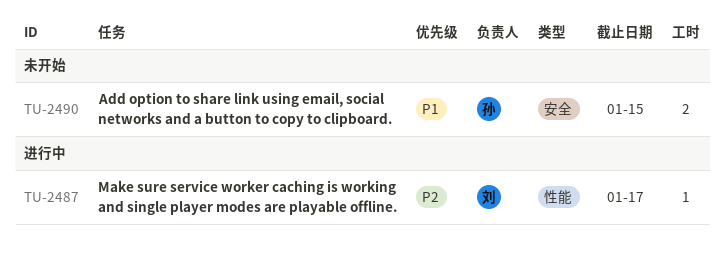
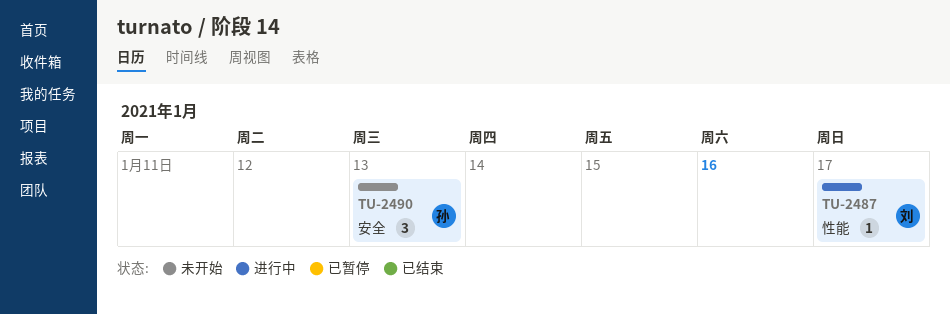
TU-2490, estimate: 2 -> 3
TU-2490, due: Jan 15 -> Jan 13

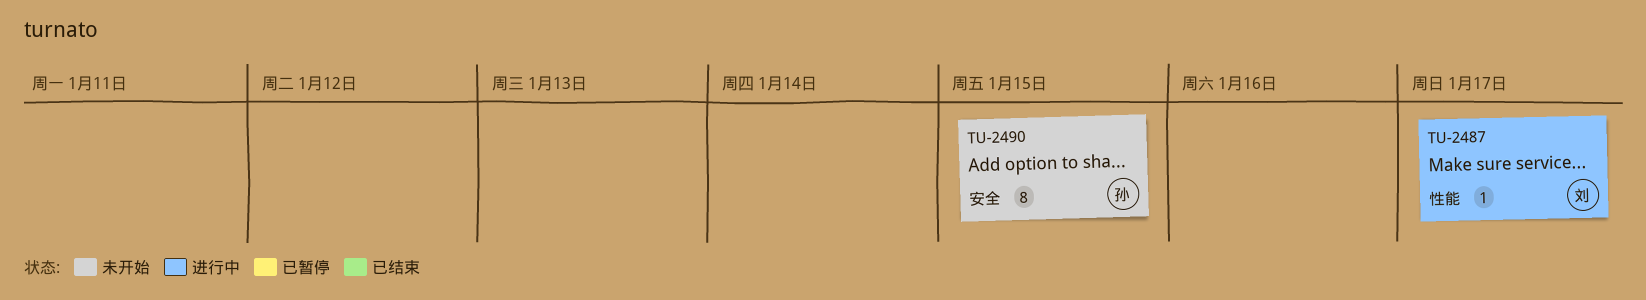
TU-2490, estimate: 3 -> 8
TU-2490, due: Jan 13 -> Jan 15

